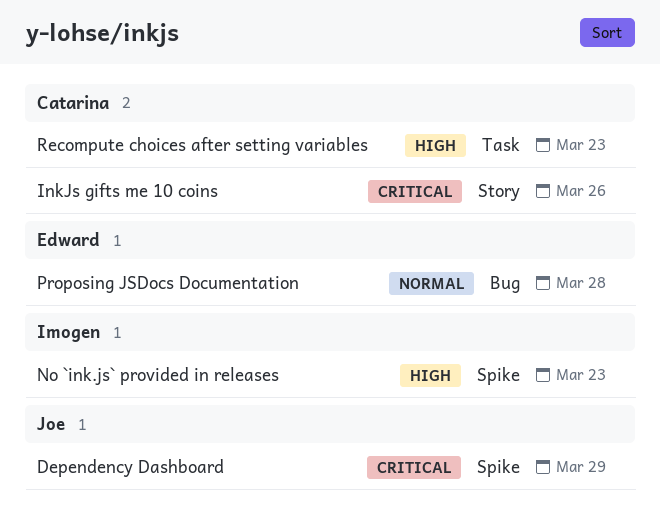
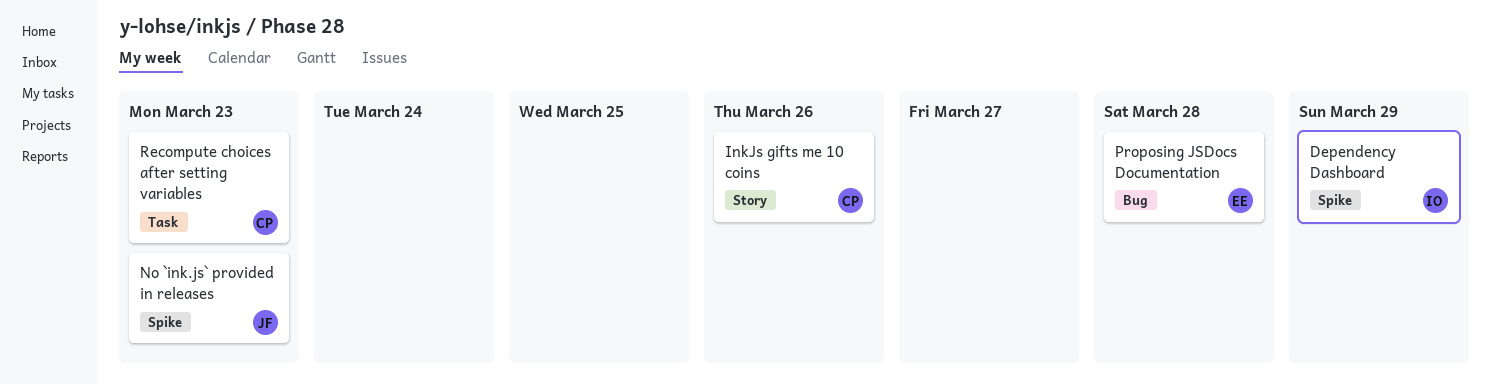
Dependency Dashboard, owner: Joe -> Imogen
No `ink.js` provided in releases, owner: Imogen -> Joe

